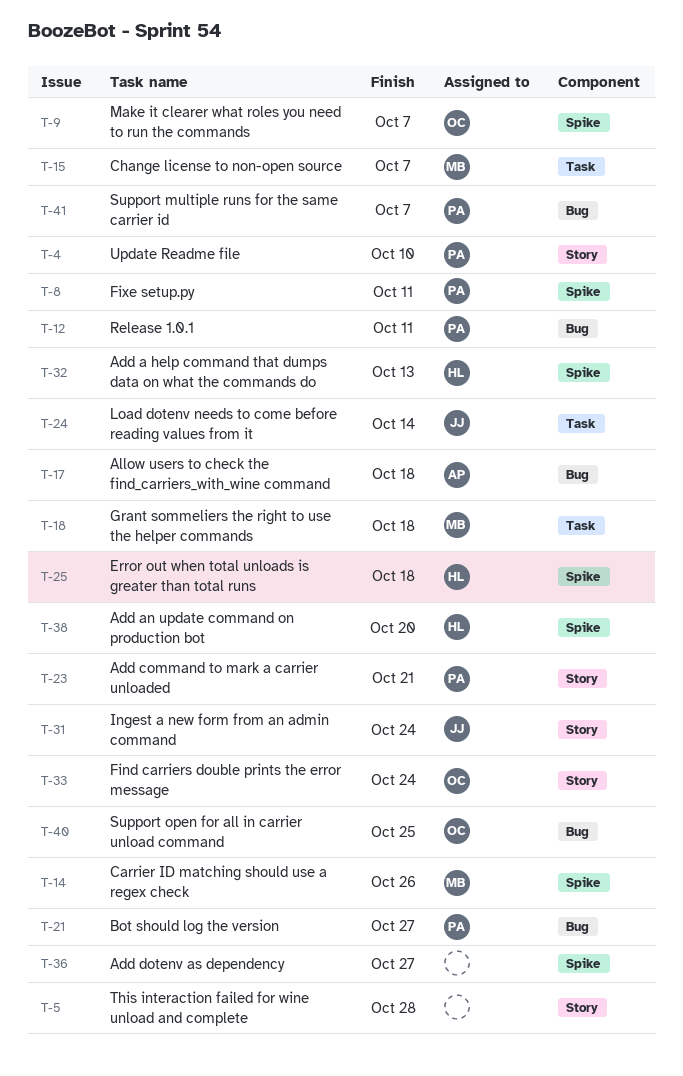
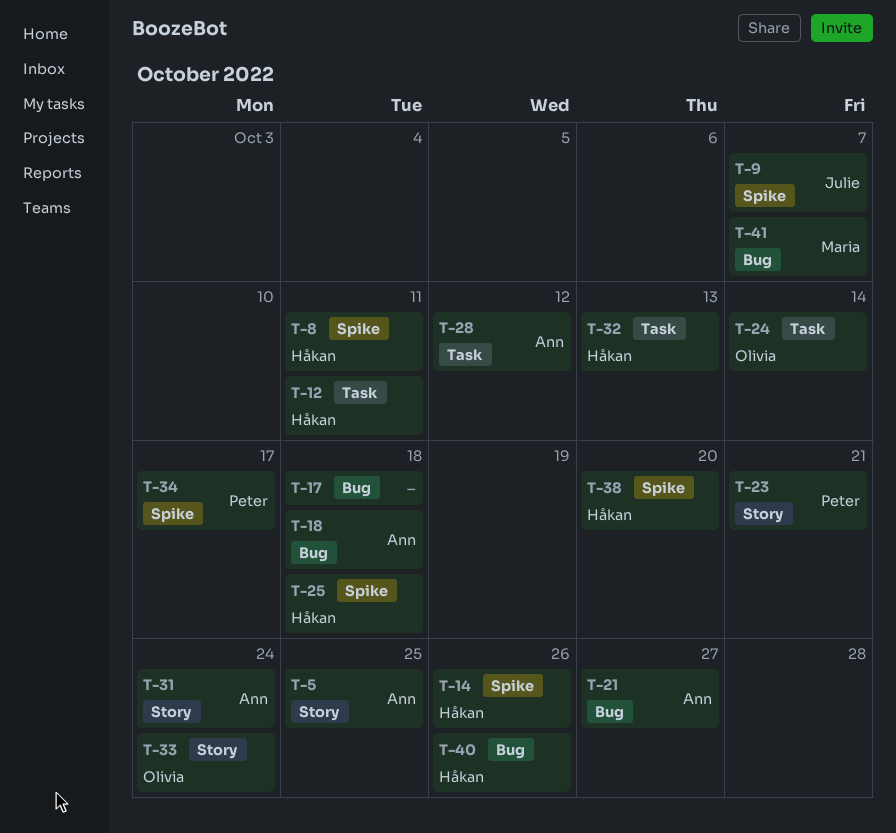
T-4: present -> none
T-5, owner: none -> Ann
T-5, due: Oct 28 -> Oct 25
T-8, owner: Peter -> Håkan
T-9, owner: Olivia -> Julie
T-12, owner: Peter -> Håkan
T-12, label: Bug -> Task
T-14, owner: Maria -> Håkan
T-15: present -> none
T-17, owner: Ann -> none
T-18, owner: Maria -> Ann
T-18, label: Task -> Bug
T-21, owner: Peter -> Ann
T-24, owner: Julie -> Olivia
T-28: none -> present
T-31, owner: Julie -> Ann
T-32, label: Spike -> Task
T-34: none -> present
T-36: present -> none
T-40, owner: Olivia -> Håkan
T-40, due: Oct 25 -> Oct 26
T-41, owner: Peter -> Maria

